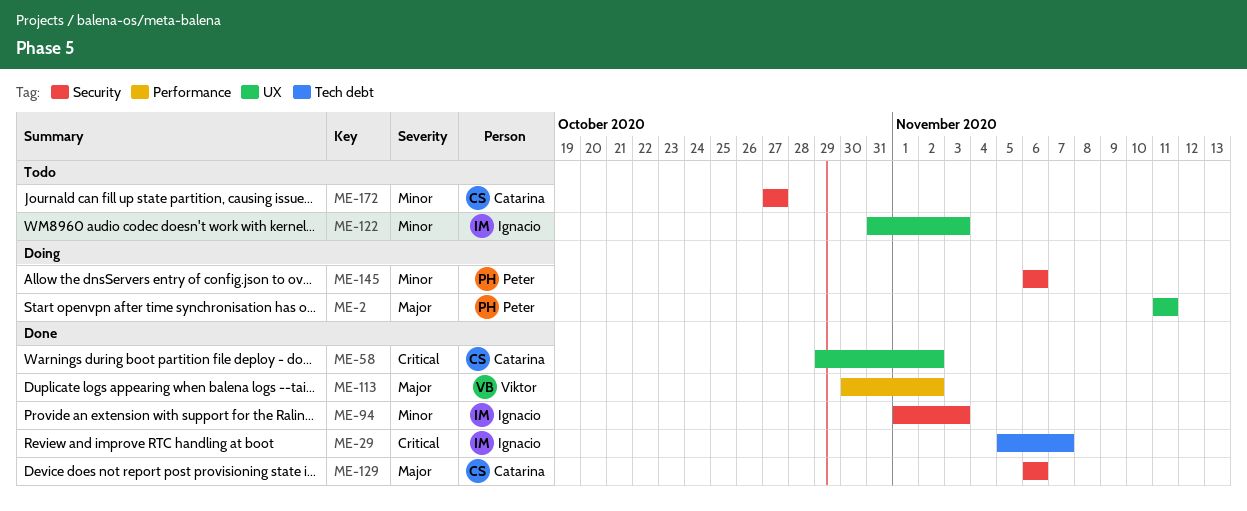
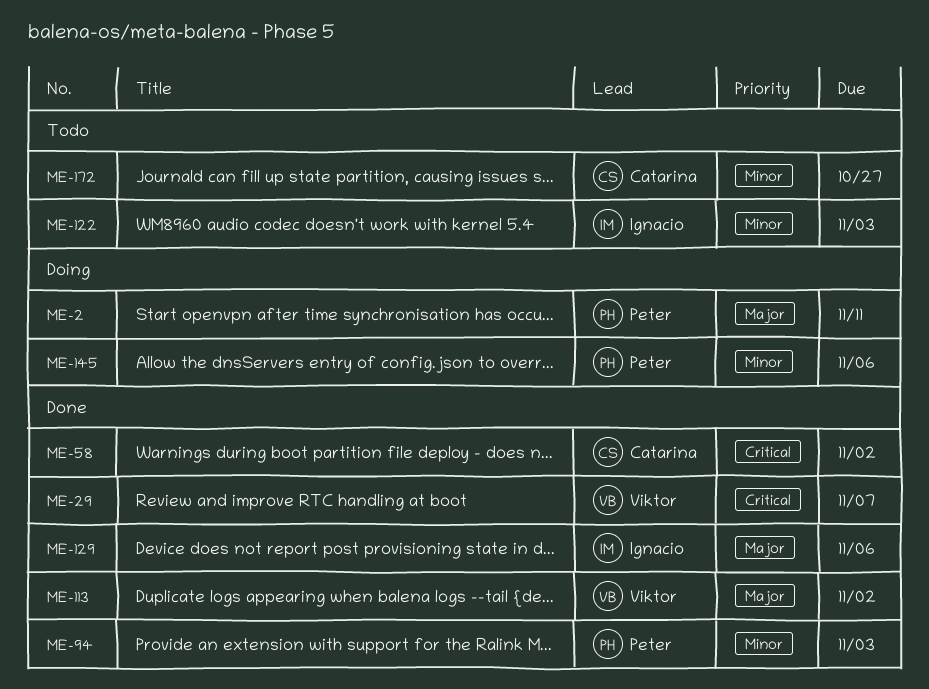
ME-29, owner: Ignacio -> Viktor
ME-94, owner: Ignacio -> Peter
ME-129, owner: Catarina -> Ignacio

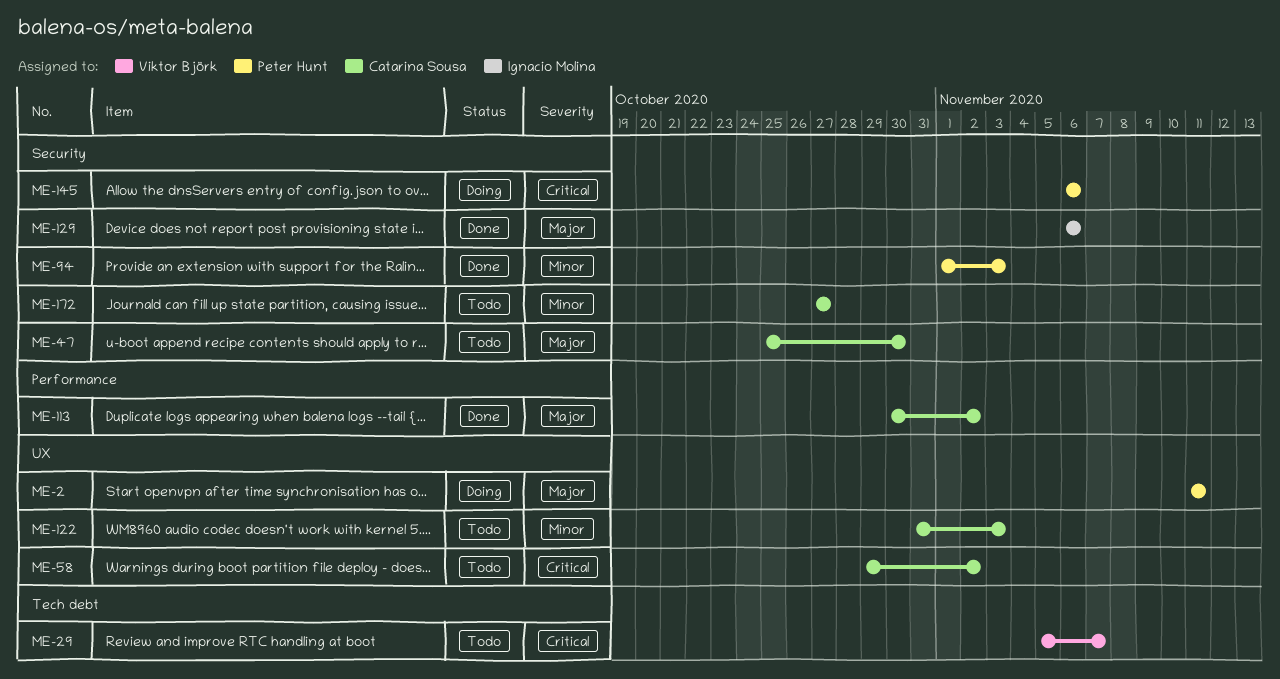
ME-29, status: Done -> Todo
ME-47: none -> present
ME-58, status: Done -> Todo
ME-113, owner: Viktor Björk -> Catarina Sousa
ME-122, owner: Ignacio Molina -> Catarina Sousa
ME-145, priority: Minor -> Critical

